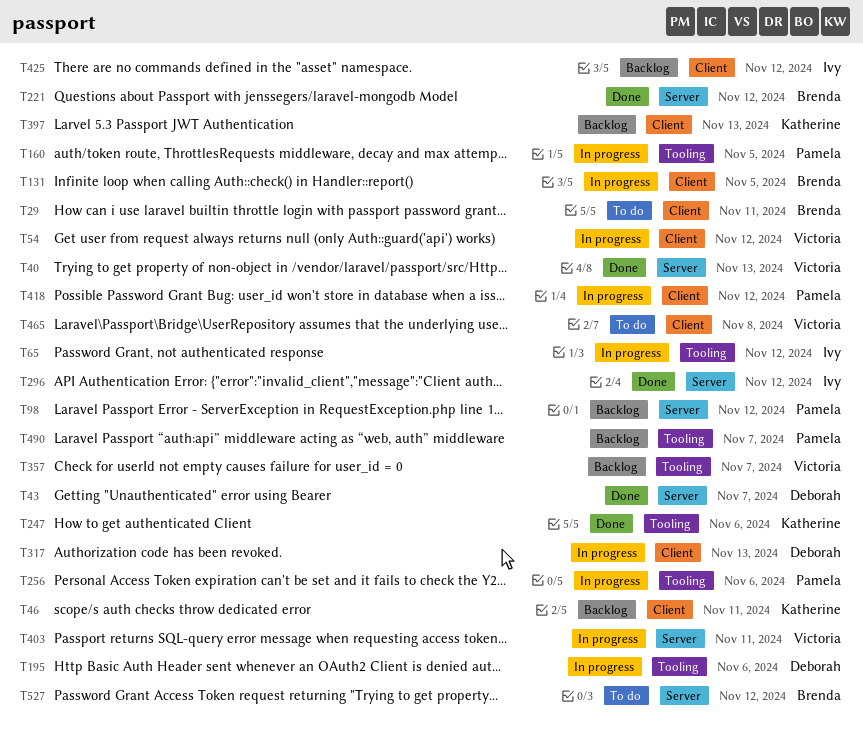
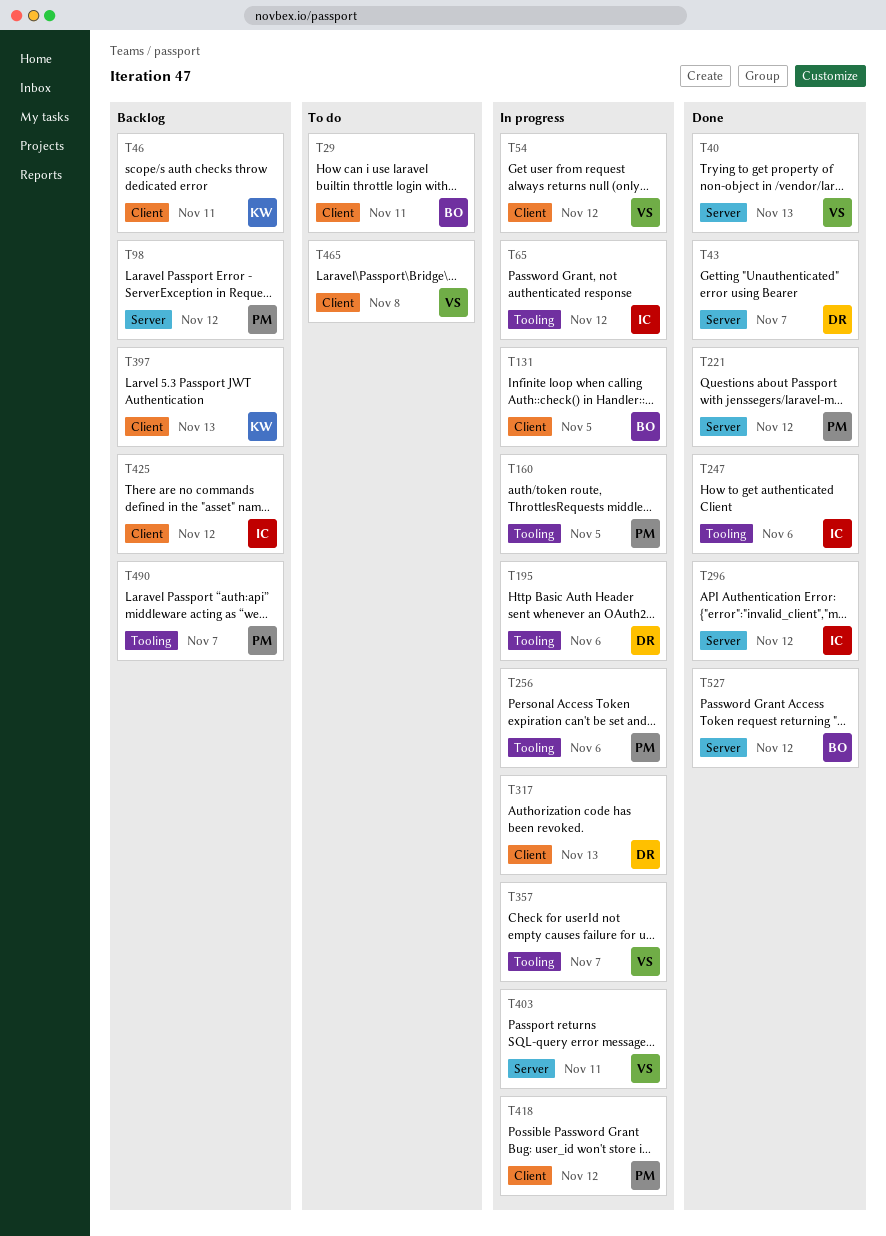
T221, owner: Brenda -> Pamela
T247, owner: Katherine -> Ivy
T357, status: Backlog -> In progress
T527, status: To do -> Done

